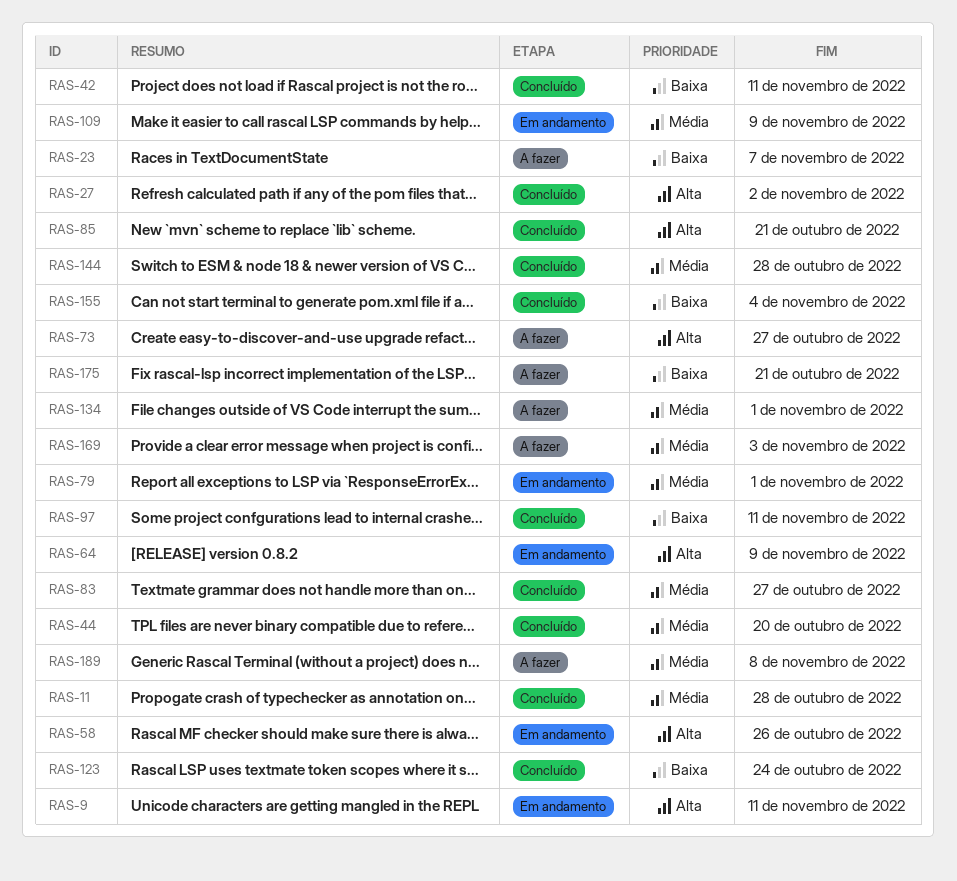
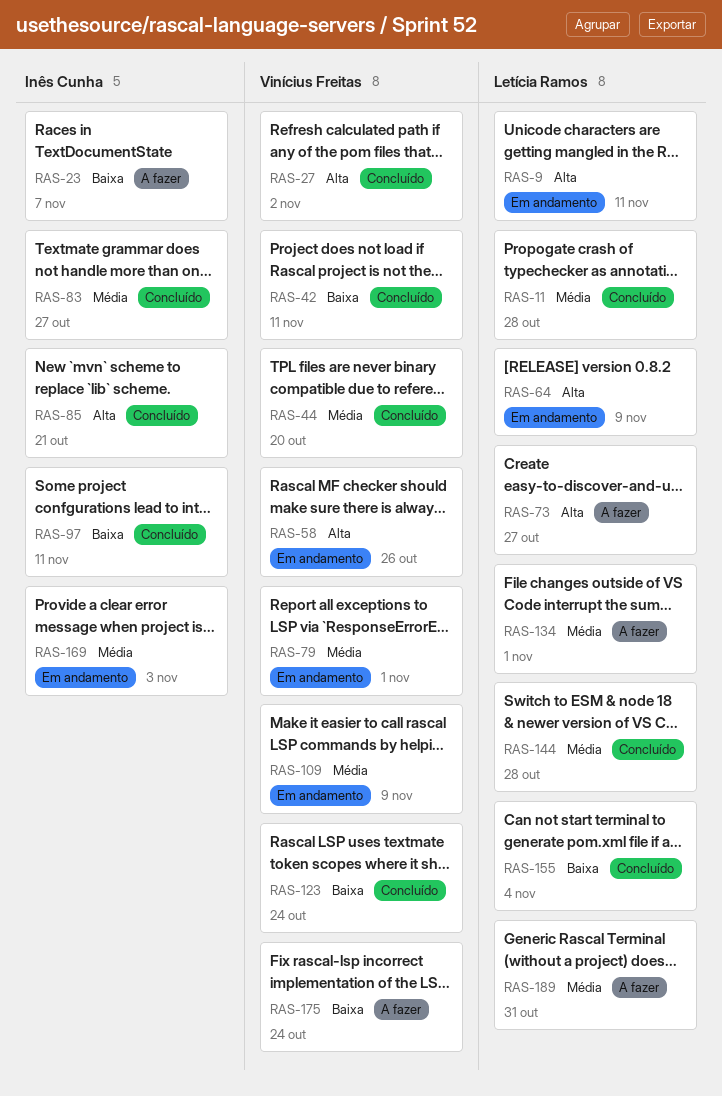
RAS-169, status: A fazer -> Em andamento
RAS-175, due: Oct 21 -> Oct 24
RAS-189, due: Nov 8 -> Oct 31

